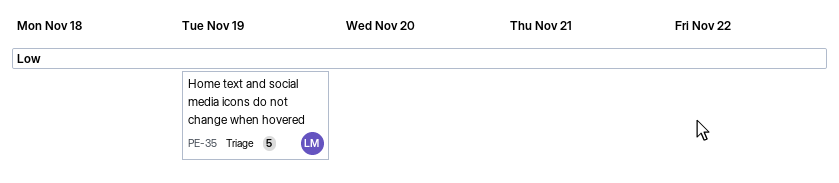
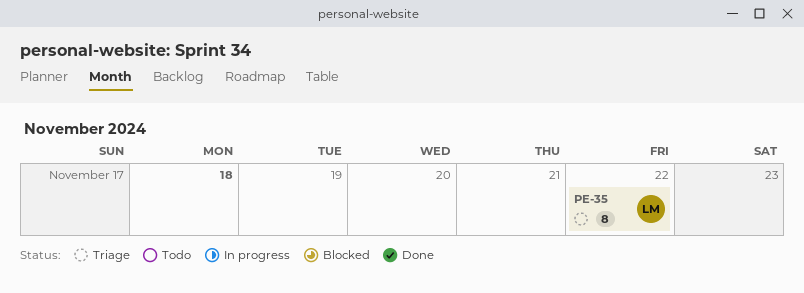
PE-35, estimate: 5 -> 8
PE-35, due: Nov 19 -> Nov 22

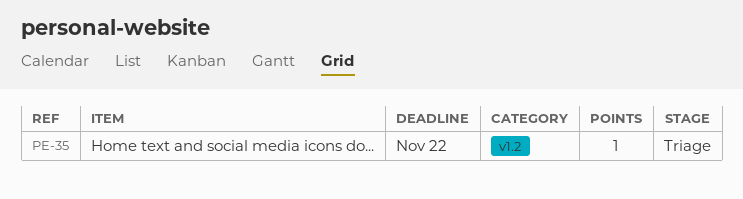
PE-35, estimate: 8 -> 1

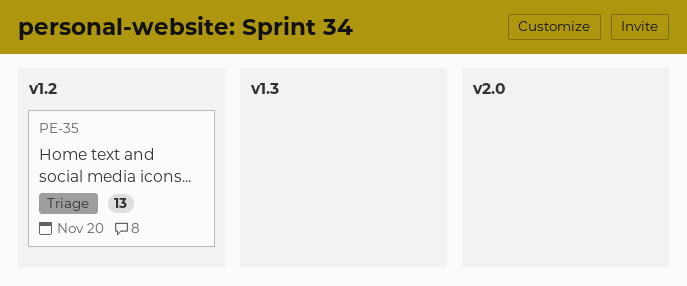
PE-35, estimate: 1 -> 13
PE-35, due: Nov 22 -> Nov 20

